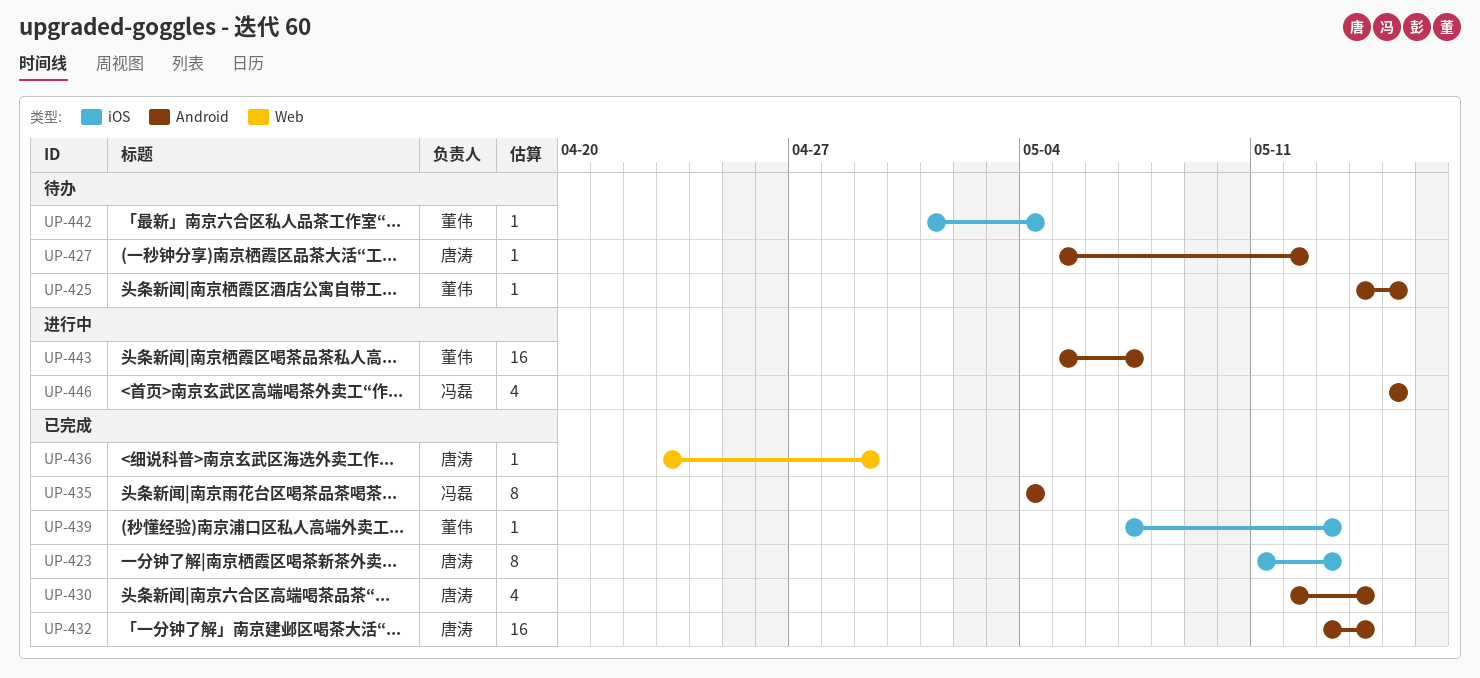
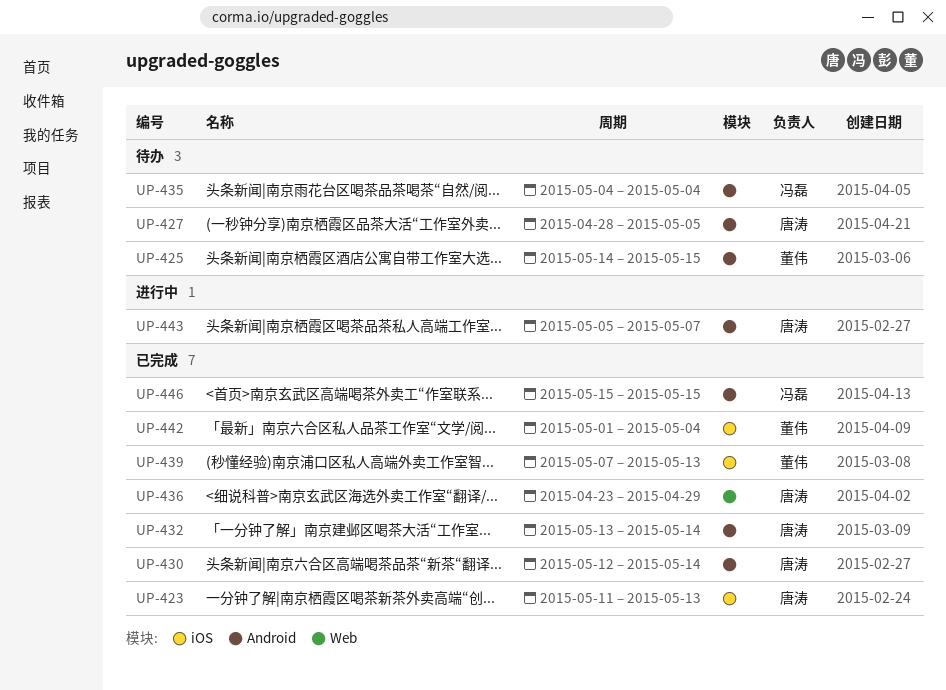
UP-427, start: May 5 -> Apr 28
UP-427, due: May 12 -> May 5
UP-435, status: 已完成 -> 待办
UP-442, status: 待办 -> 已完成
UP-443, owner: 董伟 -> 唐涛
UP-446, status: 进行中 -> 已完成

